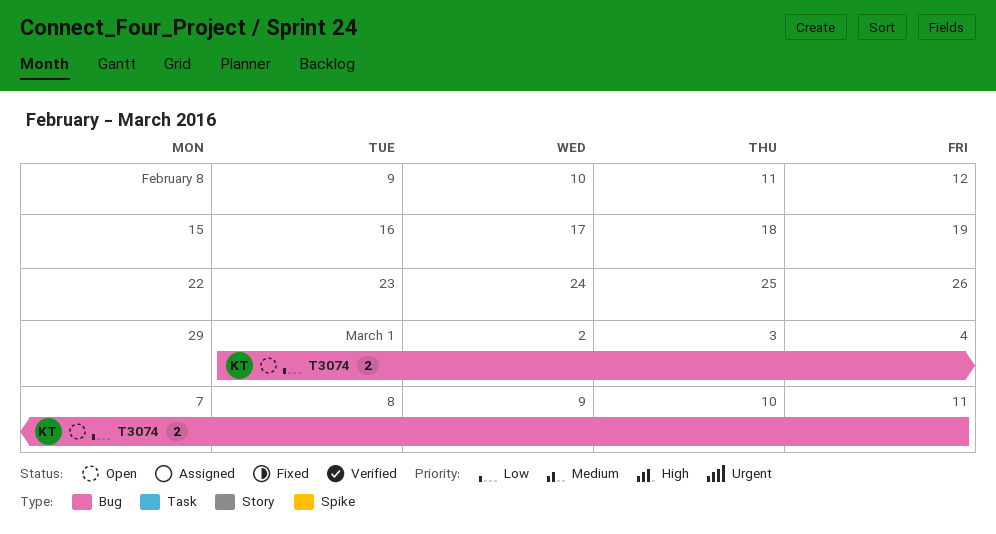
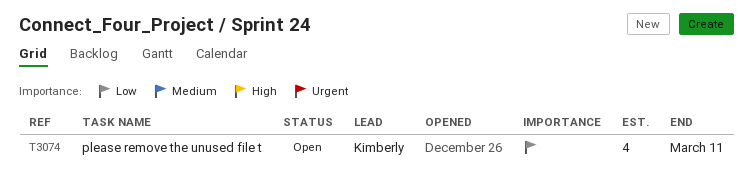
T3074, estimate: 2 -> 4

